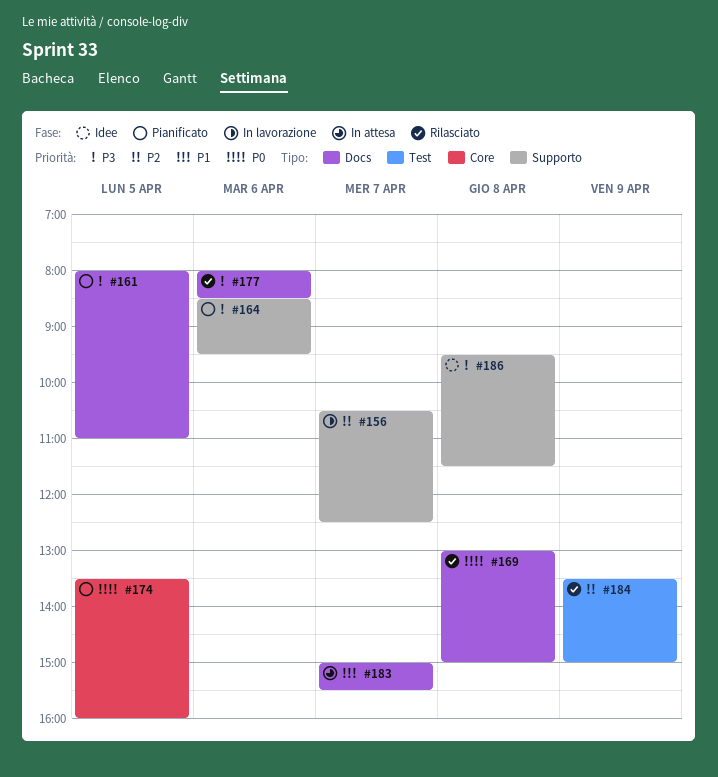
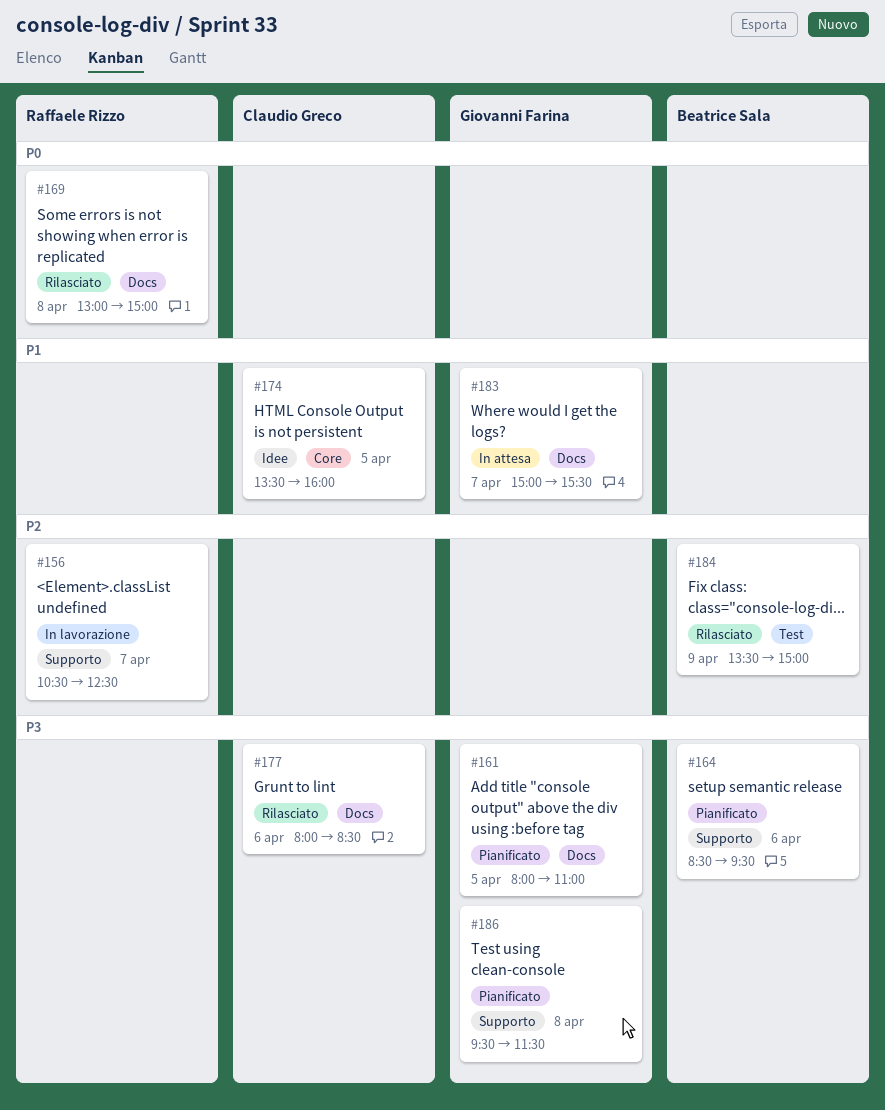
#174, status: Pianificato -> Idee
#174, priority: P0 -> P1
#186, status: Idee -> Pianificato

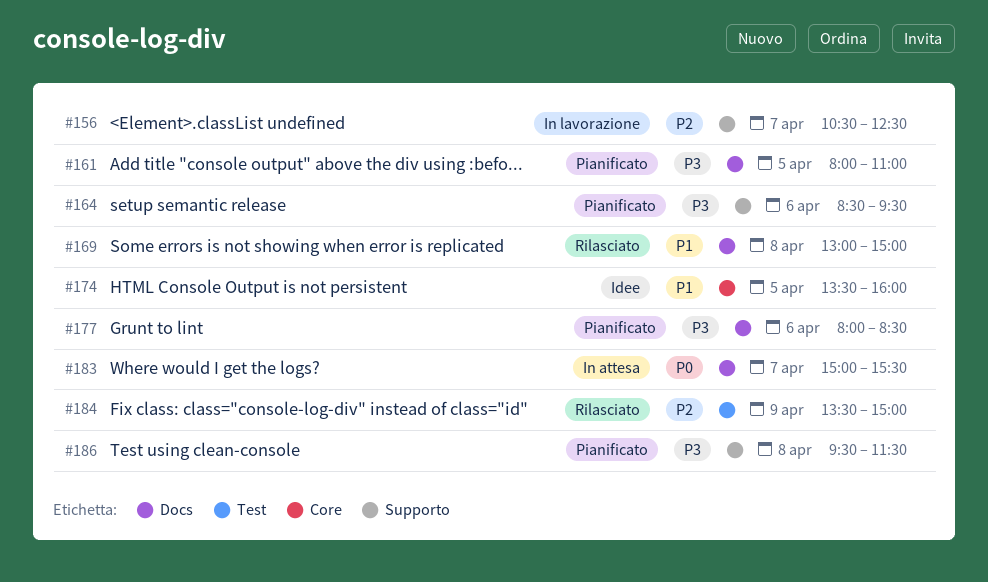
#169, priority: P0 -> P1
#177, status: Rilasciato -> Pianificato
#183, priority: P1 -> P0

